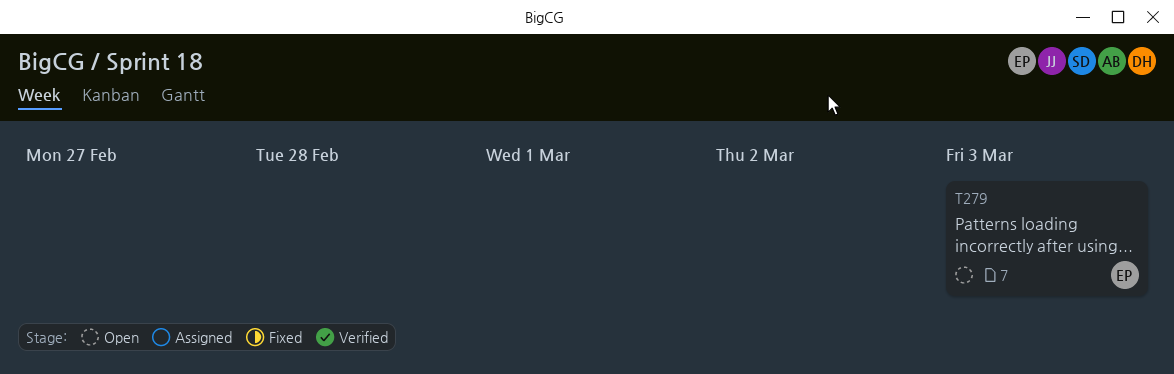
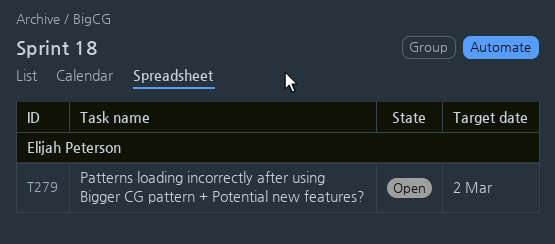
T279, due: Mar 3 -> Mar 2

